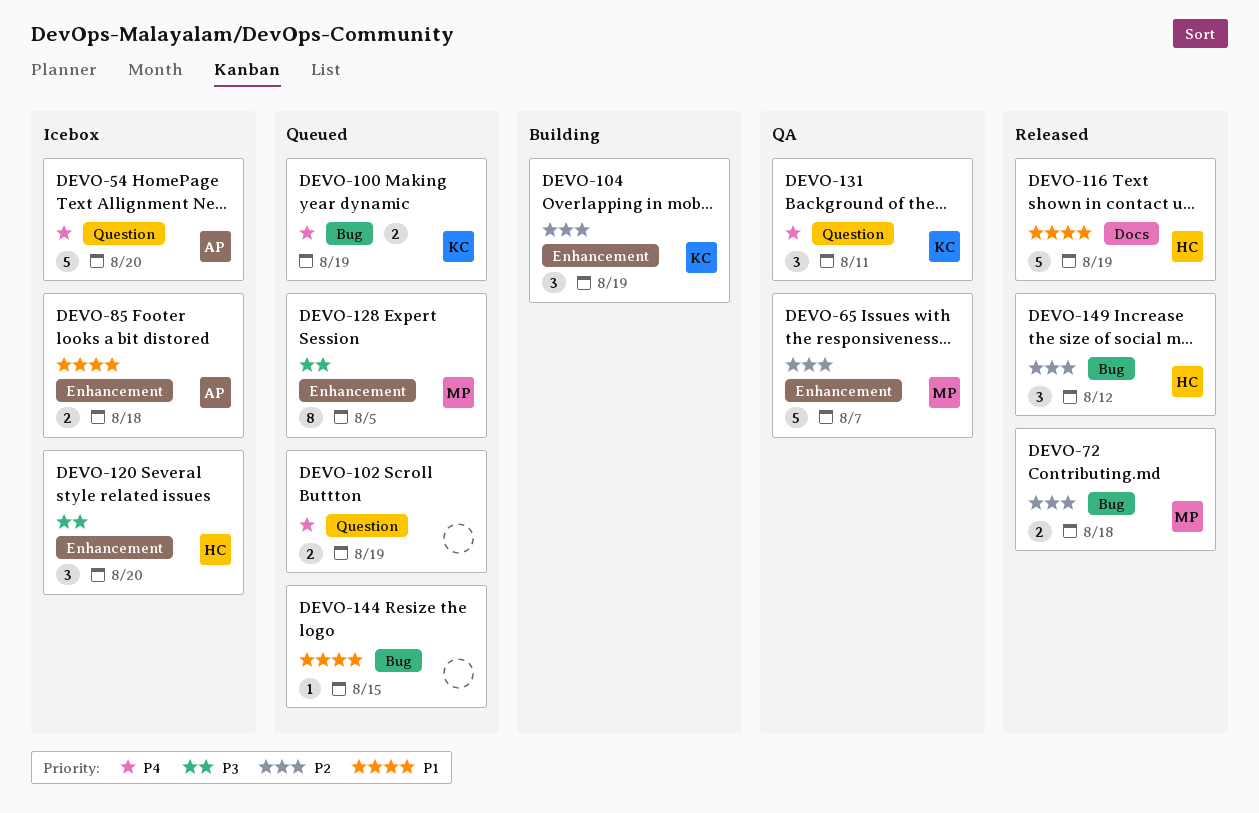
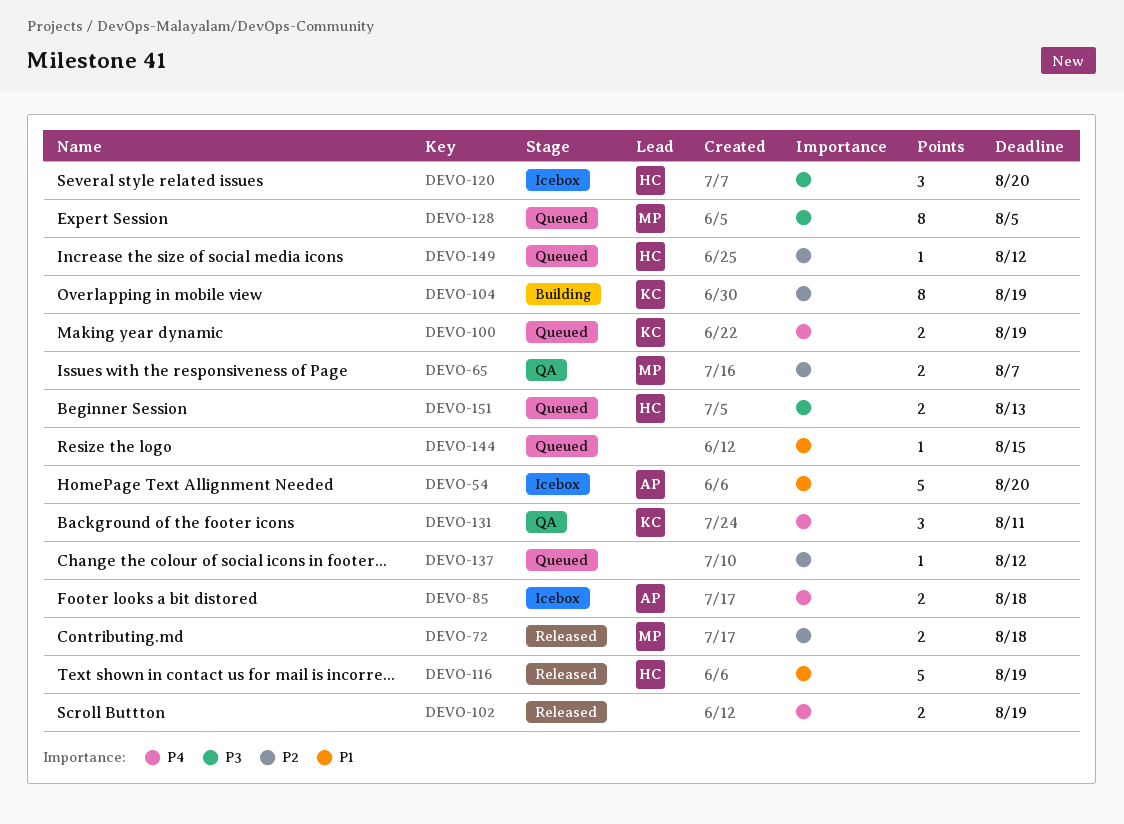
DEVO-54, priority: P4 -> P1
DEVO-65, estimate: 5 -> 2
DEVO-85, priority: P1 -> P4
DEVO-102, status: Queued -> Released
DEVO-104, estimate: 3 -> 8
DEVO-137: none -> present
DEVO-149, status: Released -> Queued
DEVO-149, estimate: 3 -> 1
DEVO-151: none -> present

